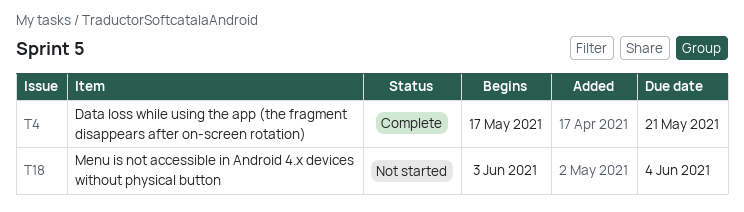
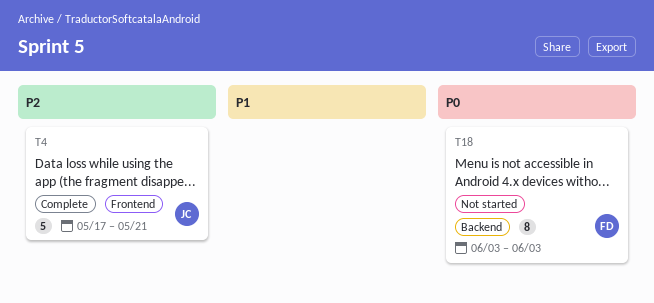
T18, due: Jun 4 -> Jun 3

